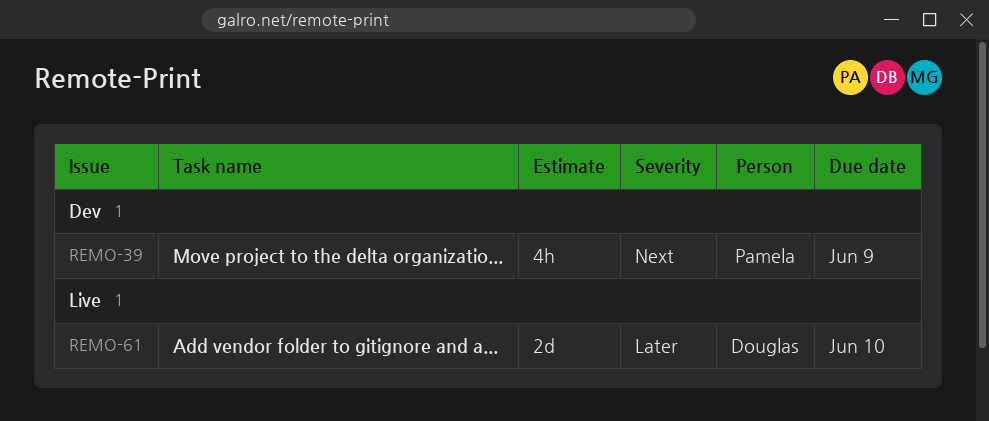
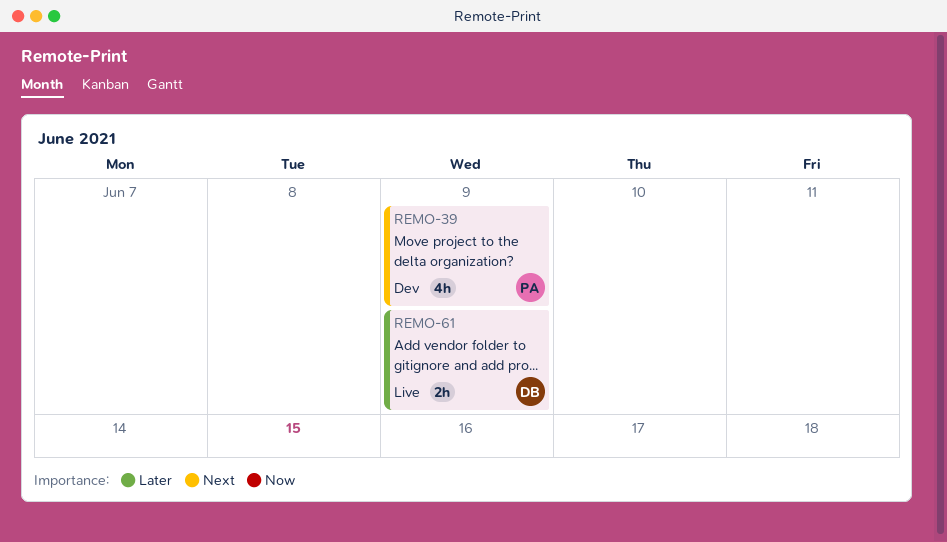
REMO-61, estimate: 2d -> 2h
REMO-61, due: Jun 10 -> Jun 9

